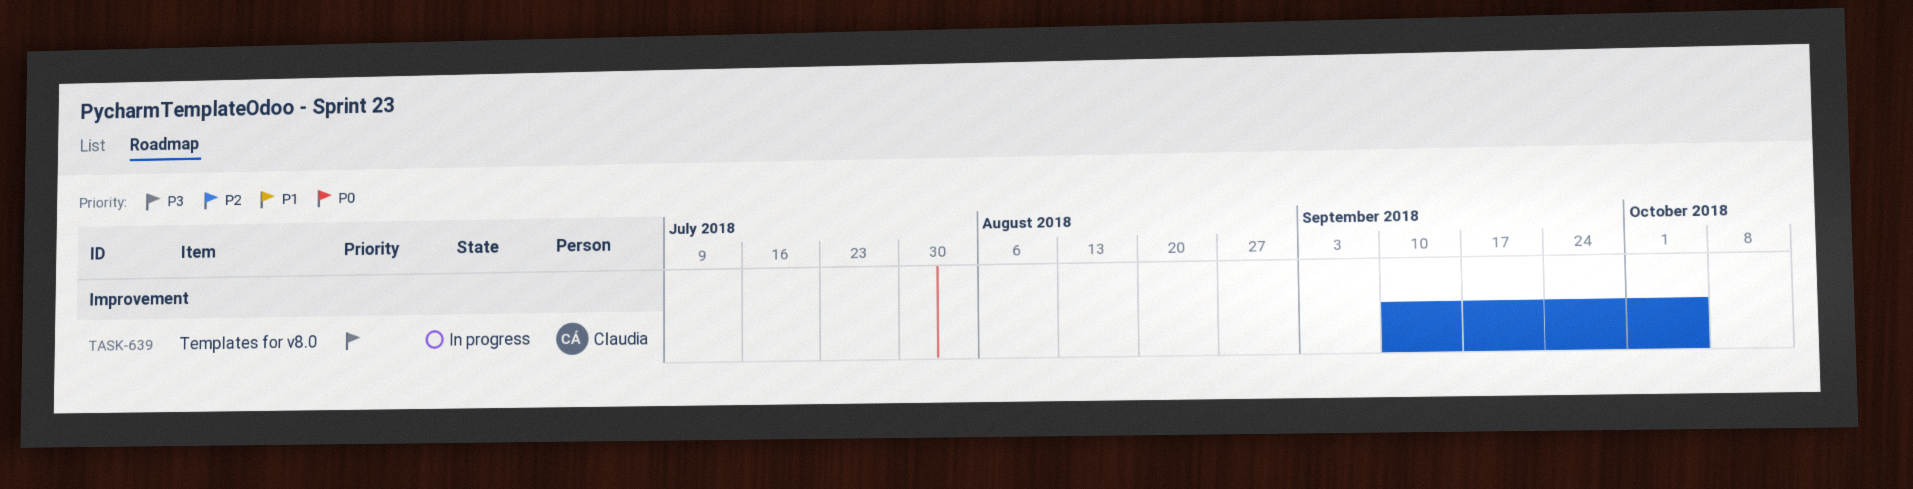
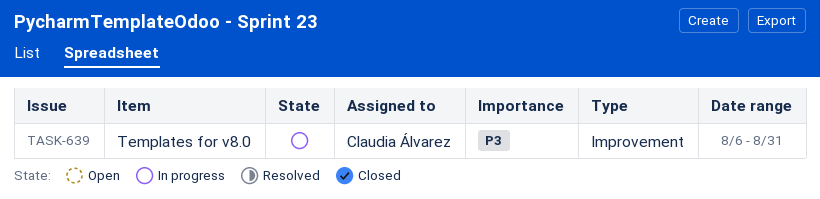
TASK-639, start: Sep 10 -> Aug 6
TASK-639, due: Oct 5 -> Aug 31

